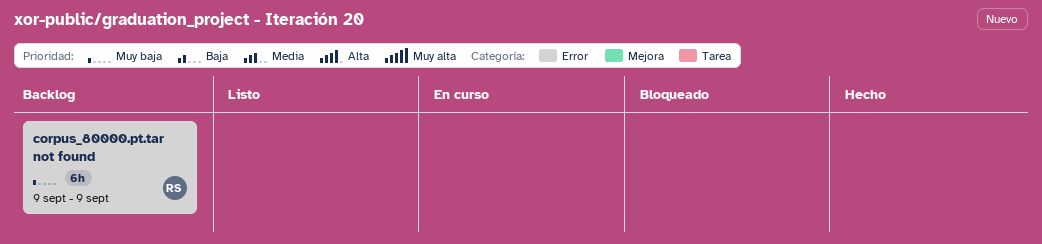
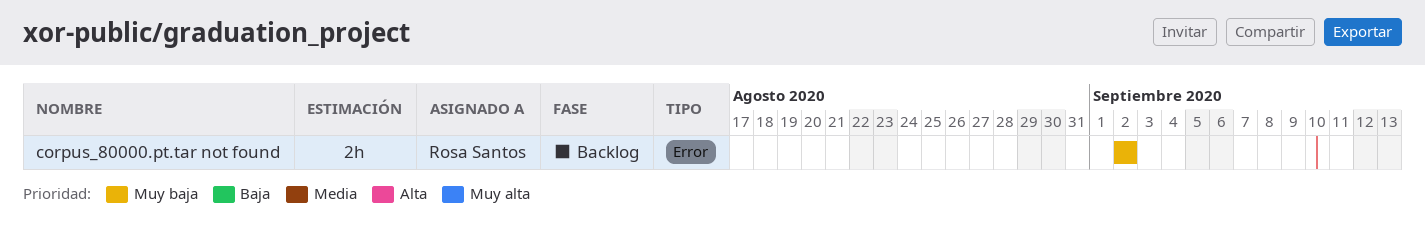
corpus_80000.pt.tar not found, estimate: 6h -> 2h
corpus_80000.pt.tar not found, start: Sep 9 -> Sep 2
corpus_80000.pt.tar not found, due: Sep 9 -> Sep 2

